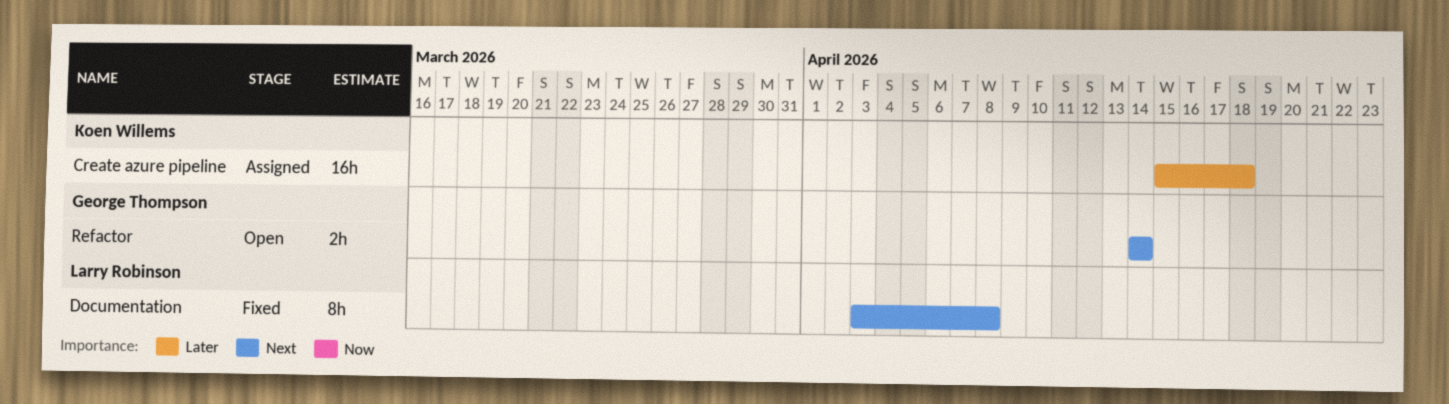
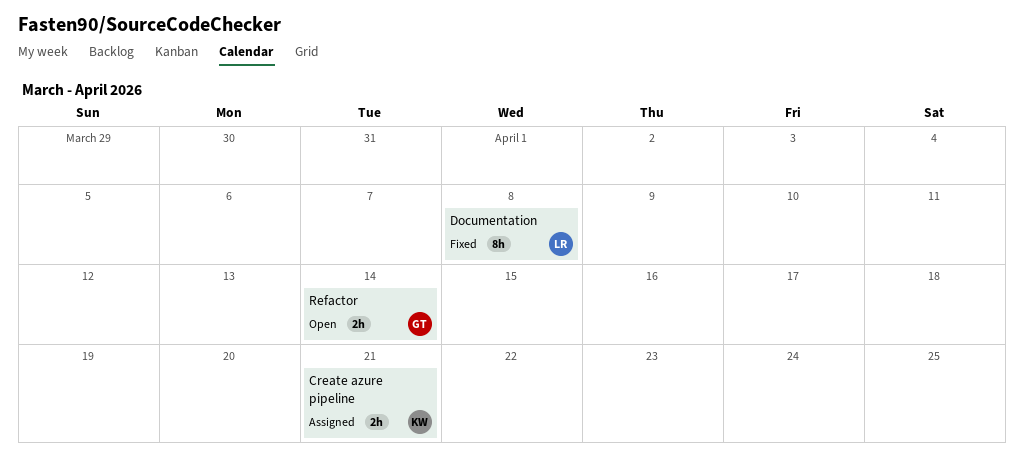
Create azure pipeline, estimate: 16h -> 2h
Create azure pipeline, due: Apr 18 -> Apr 21

